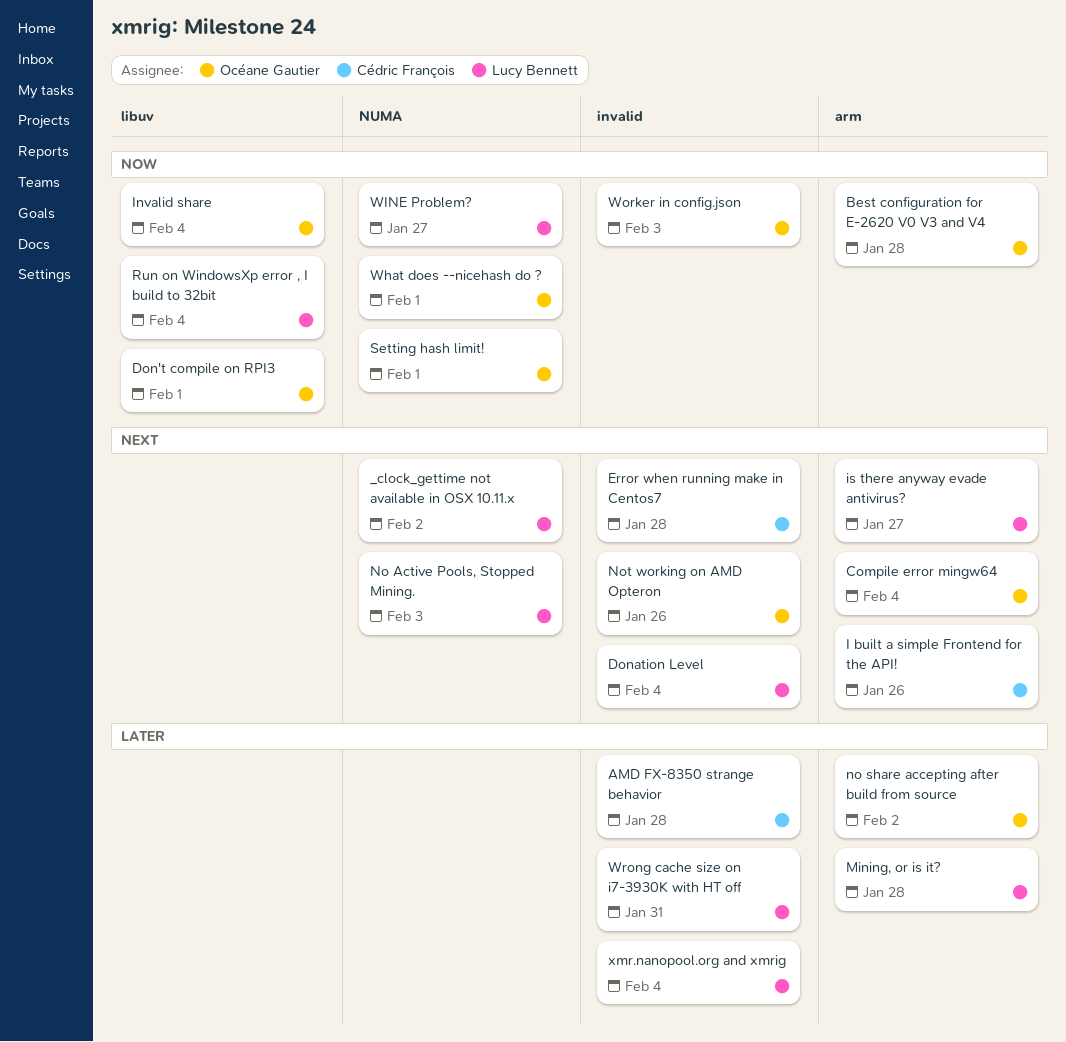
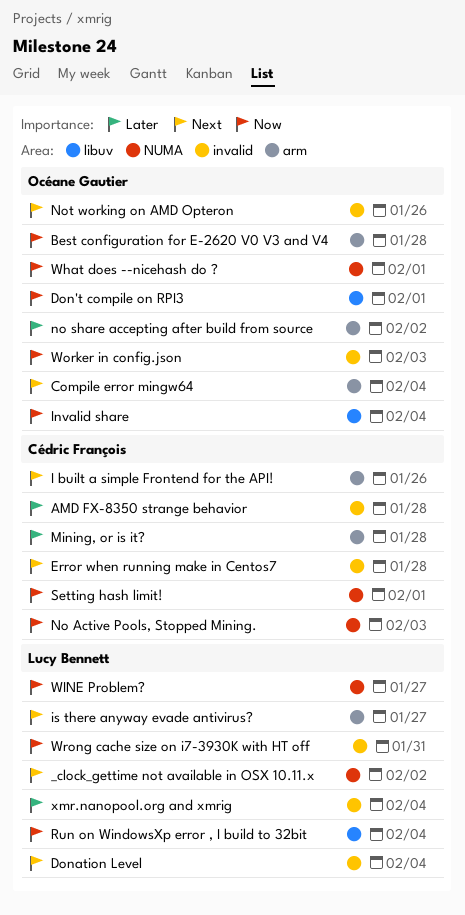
Mining, or is it?, owner: Lucy Bennett -> Cédric François
No Active Pools, Stopped Mining., owner: Lucy Bennett -> Cédric François
No Active Pools, Stopped Mining., priority: Next -> Now
Setting hash limit!, owner: Océane Gautier -> Cédric François
Wrong cache size on i7-3930K with HT off, priority: Later -> Now

